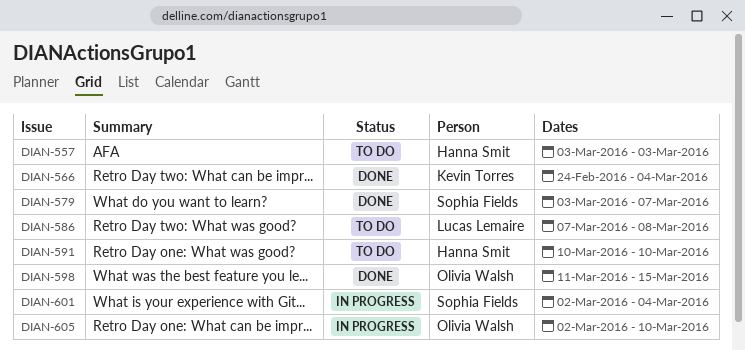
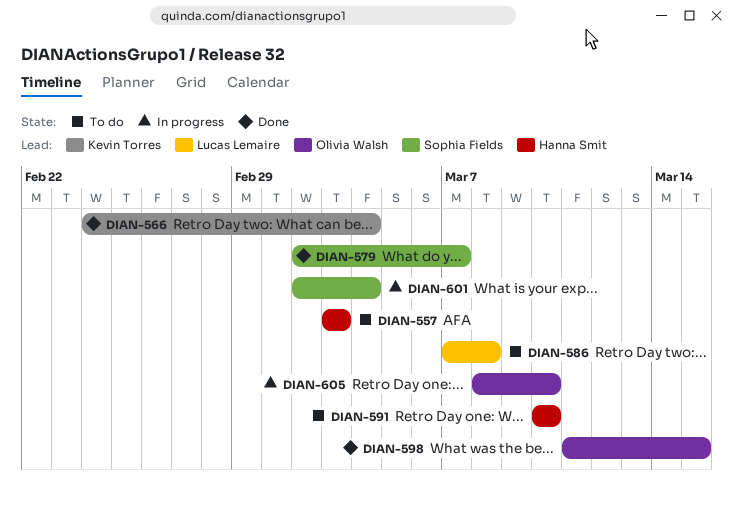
DIAN-579, start: Mar 3 -> Mar 2
DIAN-605, start: Mar 2 -> Mar 8

